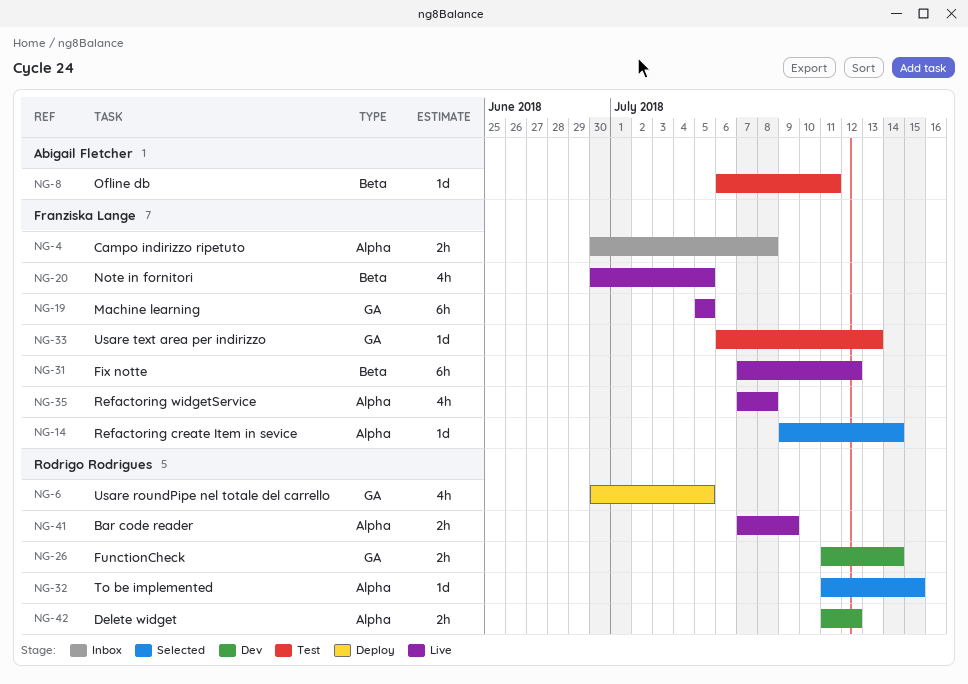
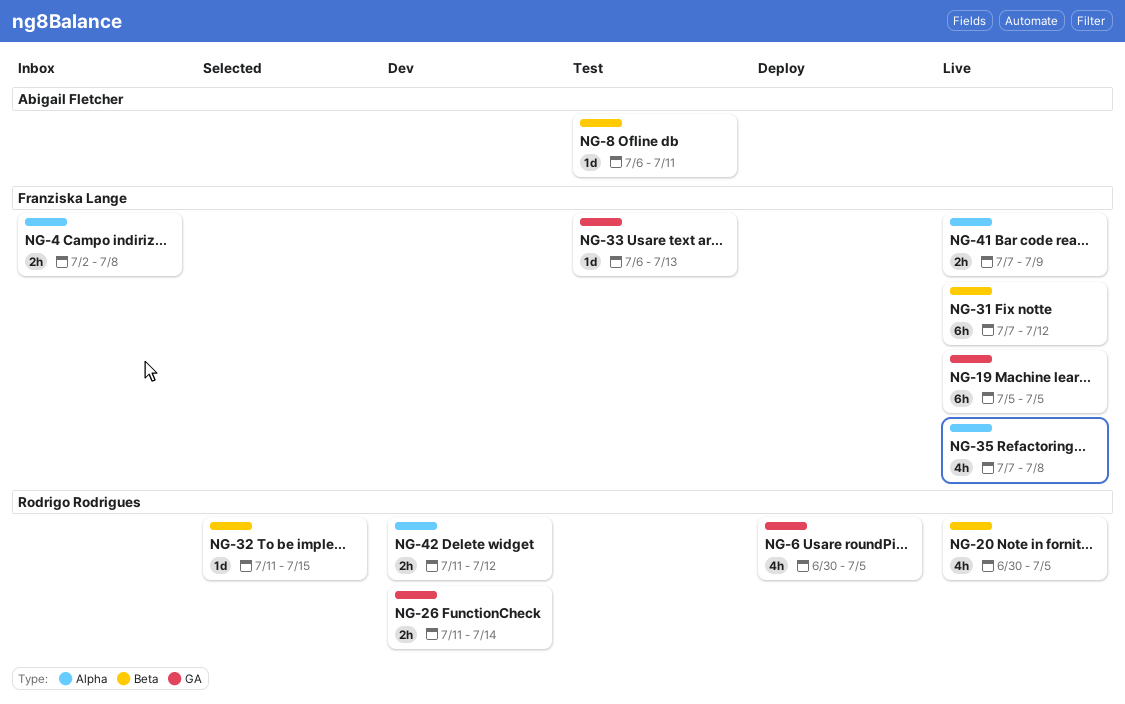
NG-4, start: Jun 30 -> Jul 2
NG-14: present -> none
NG-20, owner: Franziska Lange -> Rodrigo Rodrigues
NG-32, label: Alpha -> Beta
NG-41, owner: Rodrigo Rodrigues -> Franziska Lange

